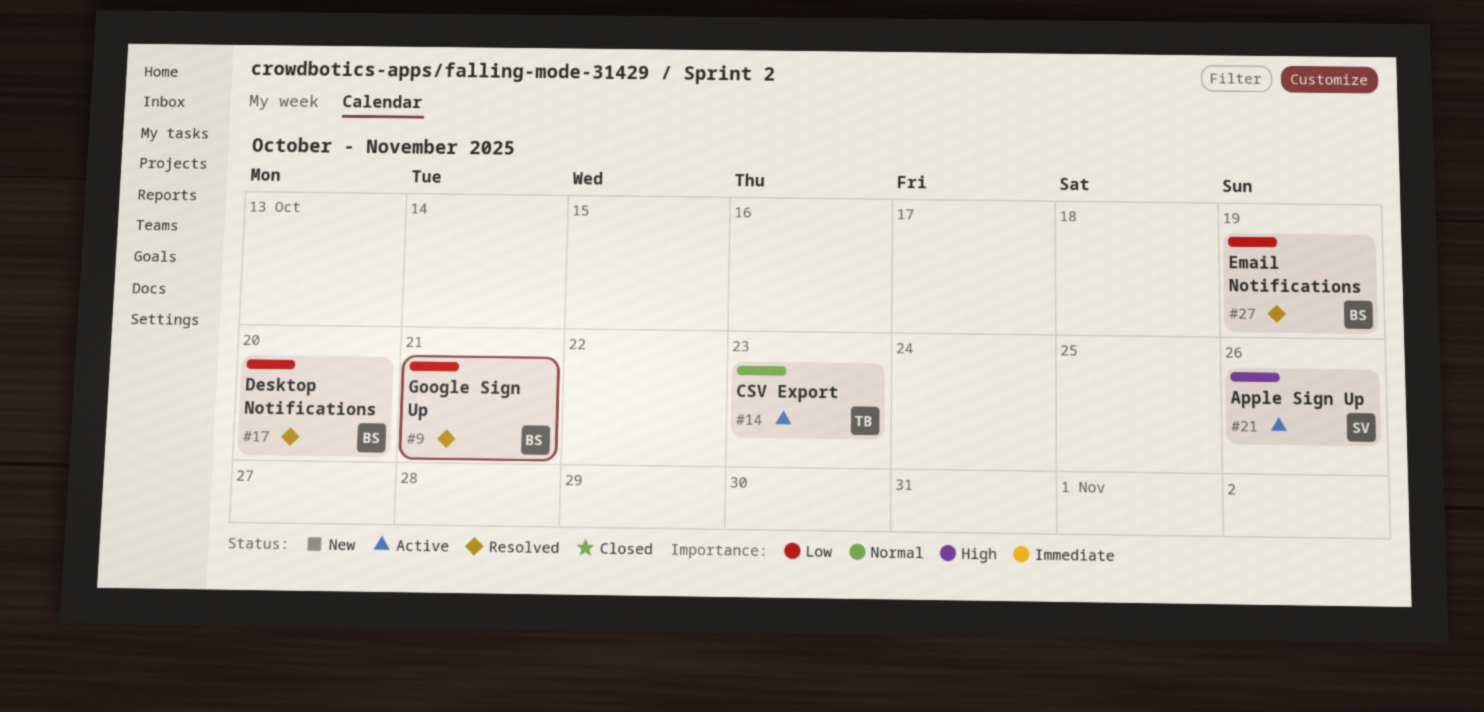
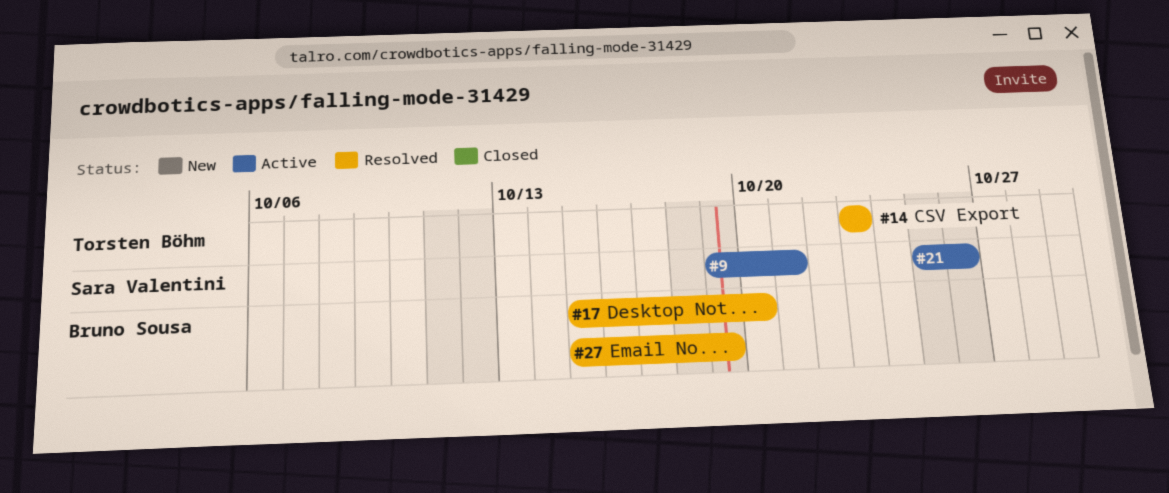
#9, status: Resolved -> Active
#9, owner: Bruno Sousa -> Sara Valentini
#14, status: Active -> Resolved

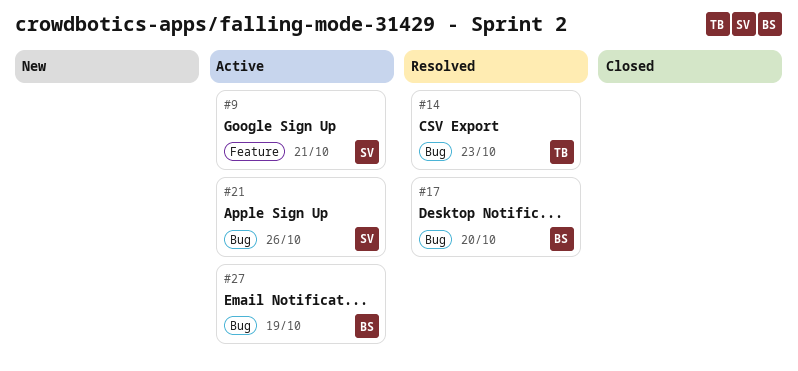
#27, status: Resolved -> Active

